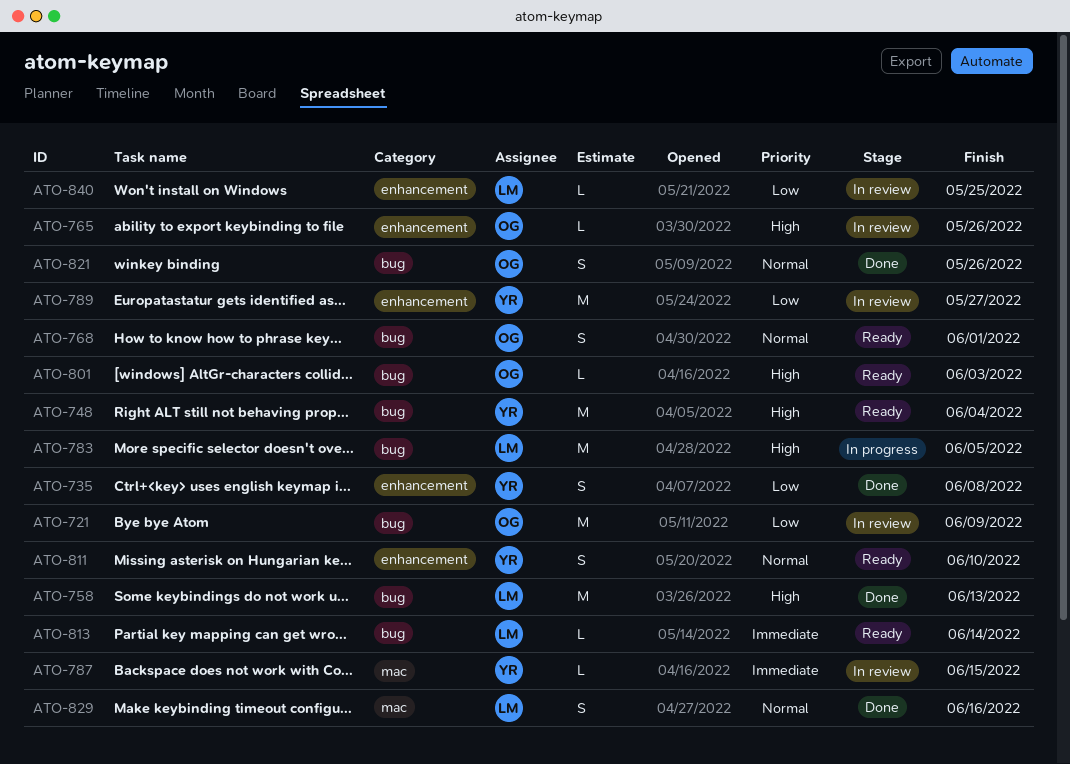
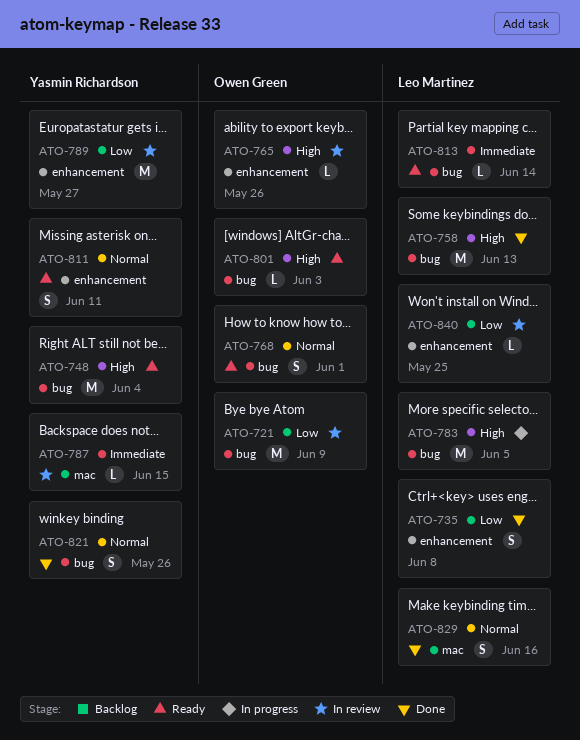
ATO-735, owner: Yasmin Richardson -> Leo Martinez
ATO-811, due: Jun 10 -> Jun 11
ATO-821, owner: Owen Green -> Yasmin Richardson

